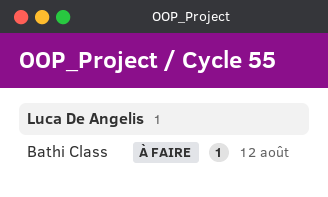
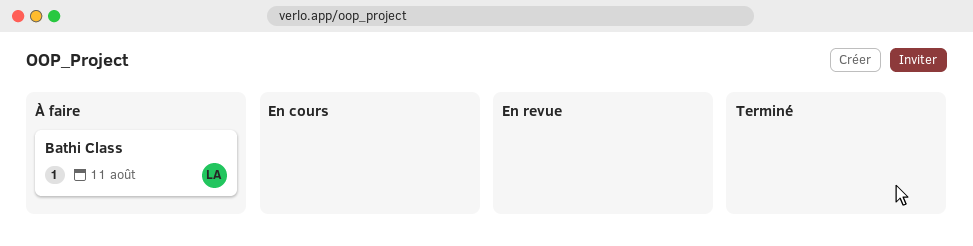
Bathi Class, due: Aug 12 -> Aug 11

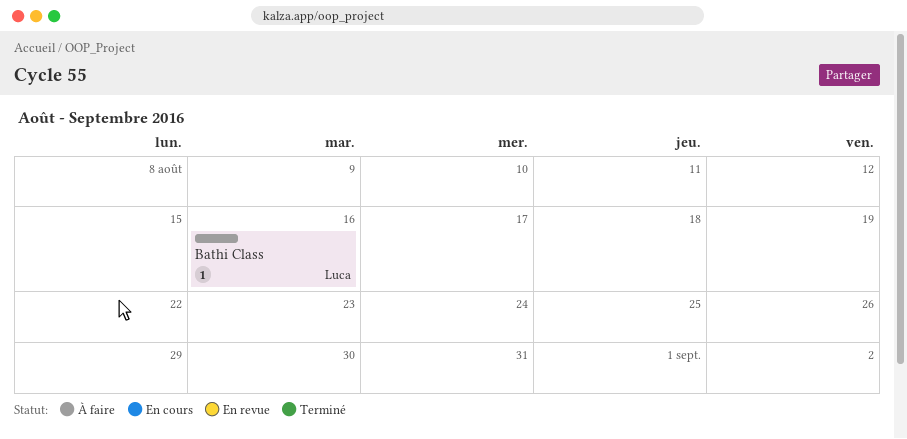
Bathi Class, due: Aug 11 -> Aug 16

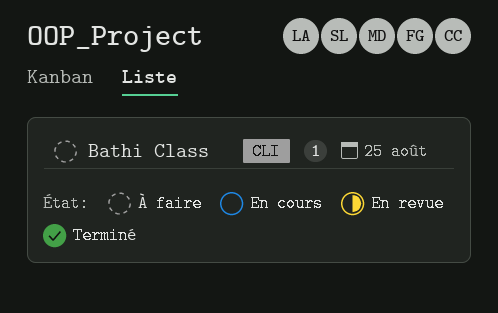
Bathi Class, due: Aug 16 -> Aug 25

